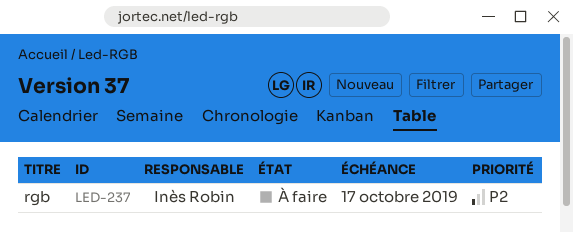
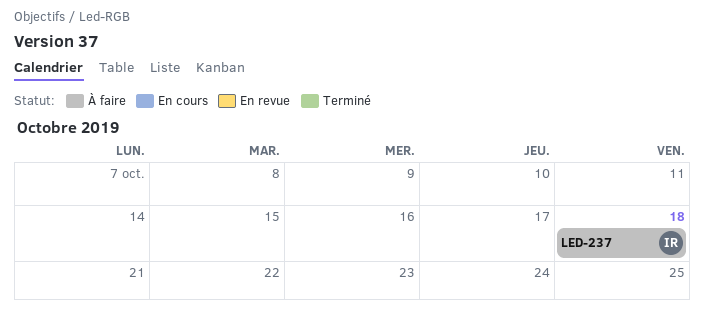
LED-237, due: Oct 17 -> Oct 18

